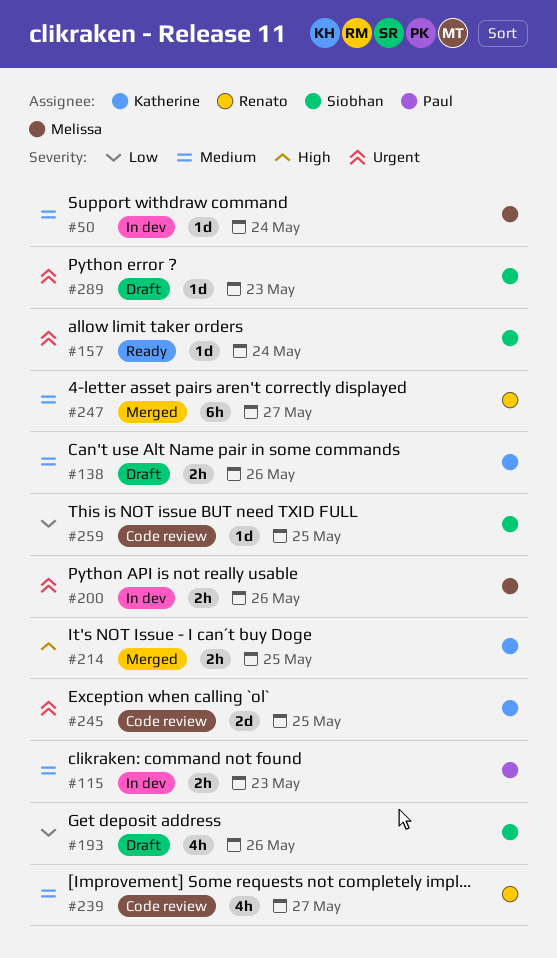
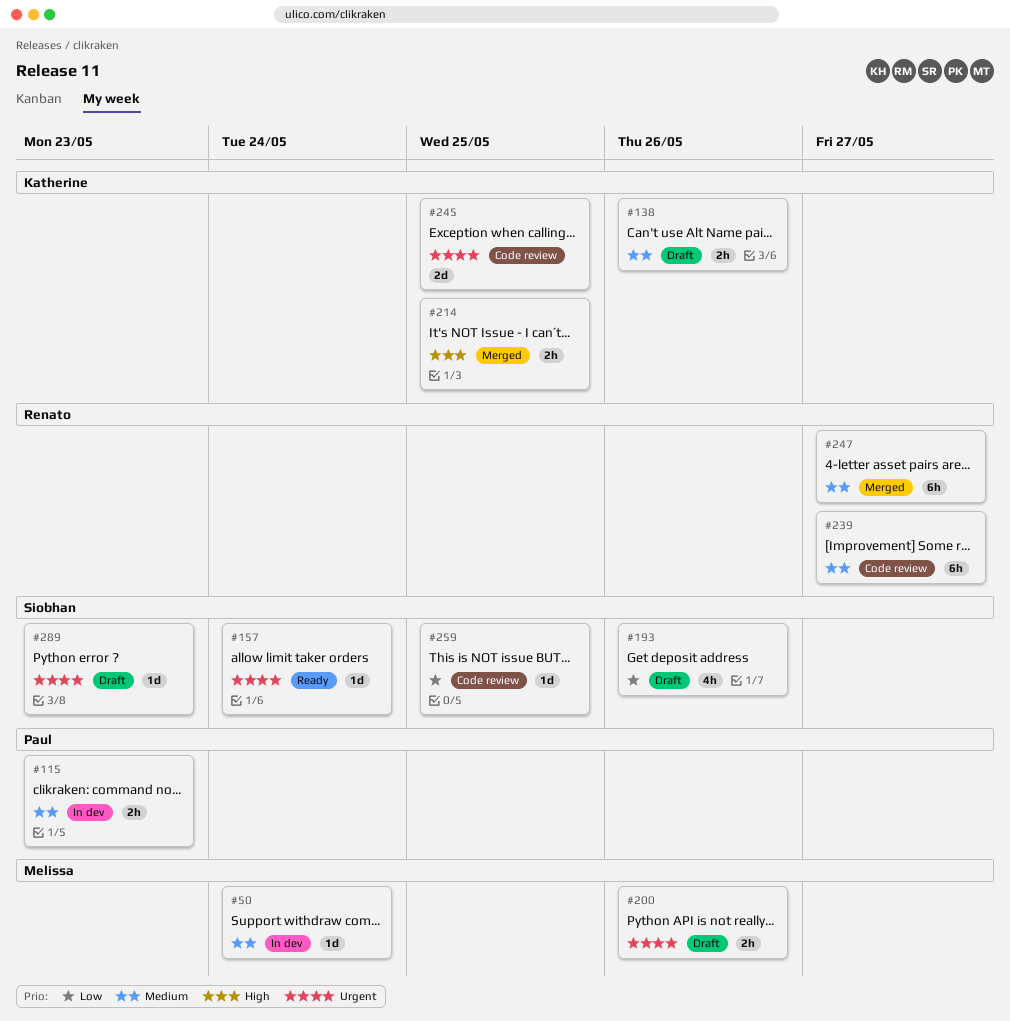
#200, status: In dev -> Draft
#239, estimate: 4h -> 6h

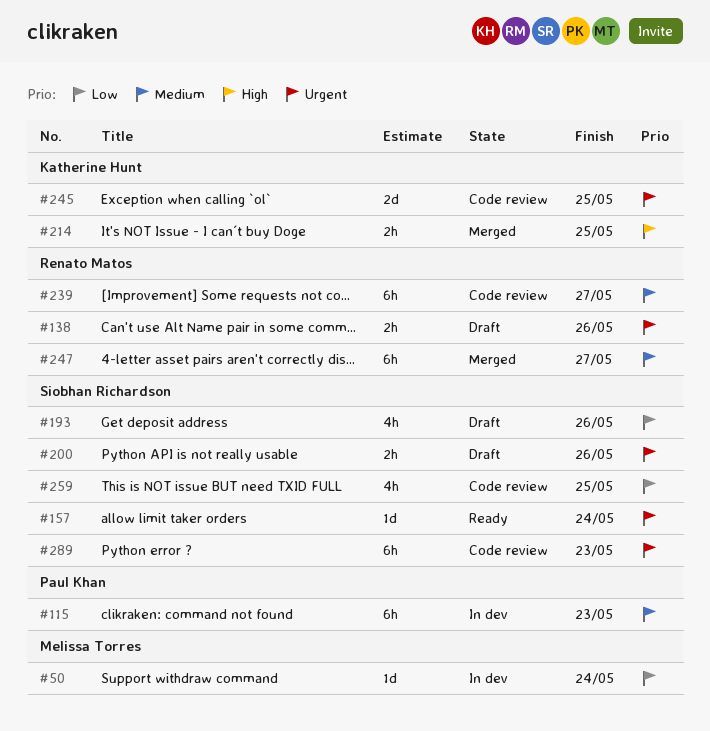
#50, priority: Medium -> Low
#115, estimate: 2h -> 6h
#138, owner: Katherine Hunt -> Renato Matos
#138, priority: Medium -> Urgent
#200, owner: Melissa Torres -> Siobhan Richardson
#259, estimate: 1d -> 4h
#289, status: Draft -> Code review
#289, estimate: 1d -> 6h

